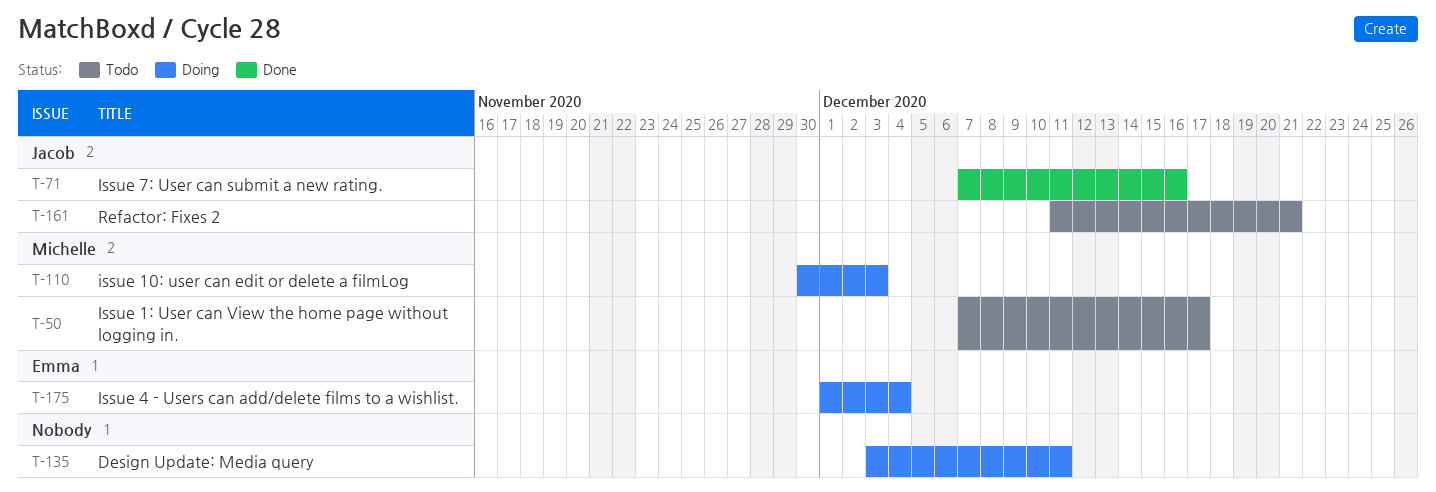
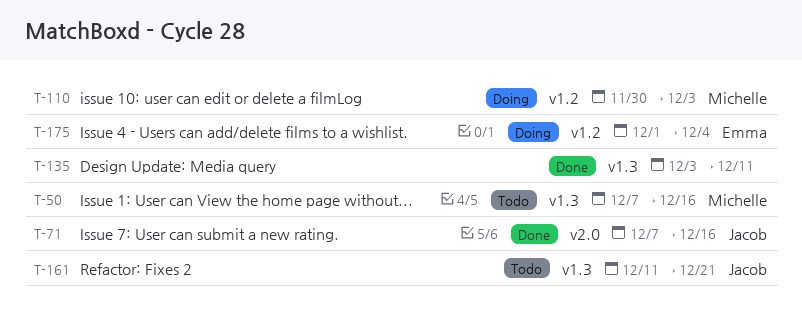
T-50, due: Dec 17 -> Dec 16
T-135, status: Doing -> Done

